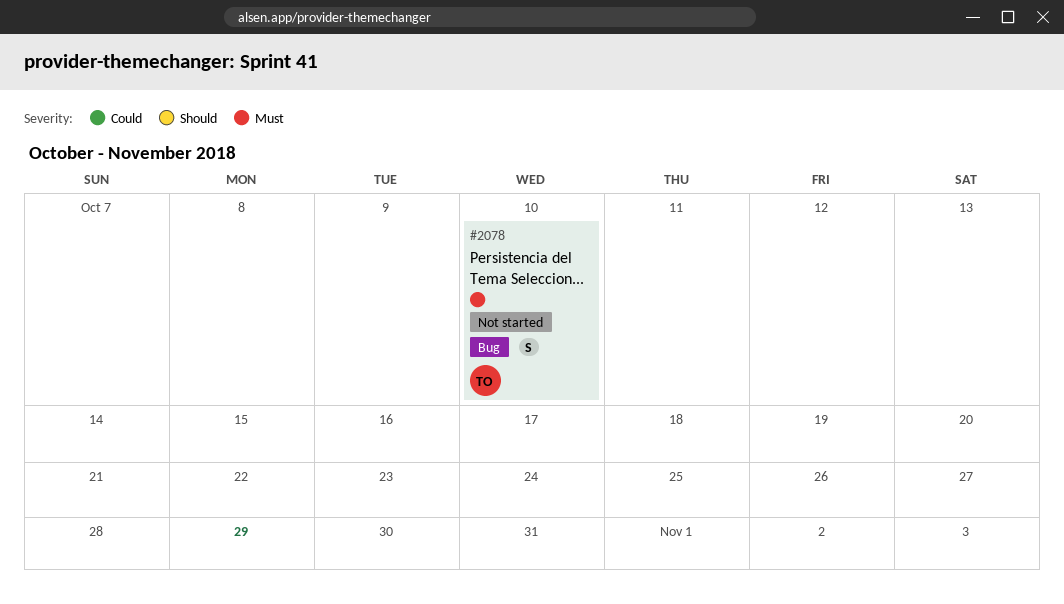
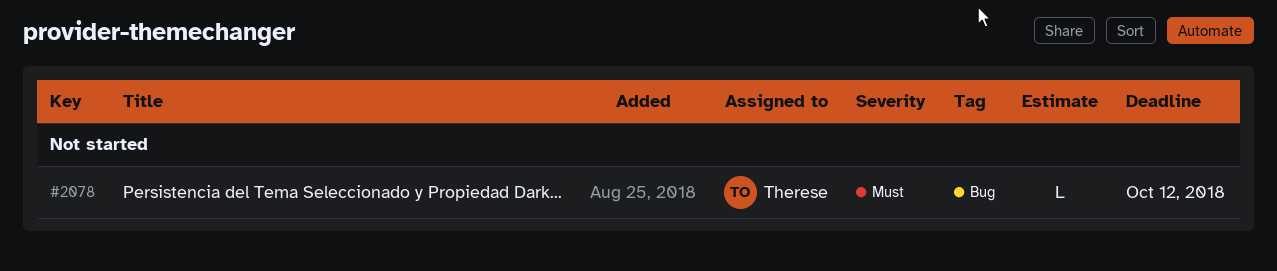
#2078, estimate: S -> L
#2078, due: Oct 10 -> Oct 12

